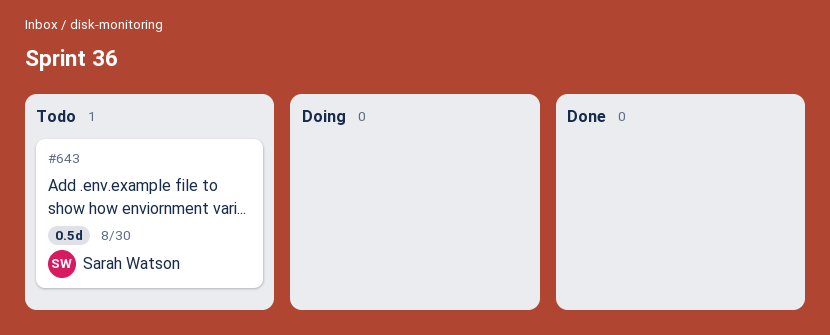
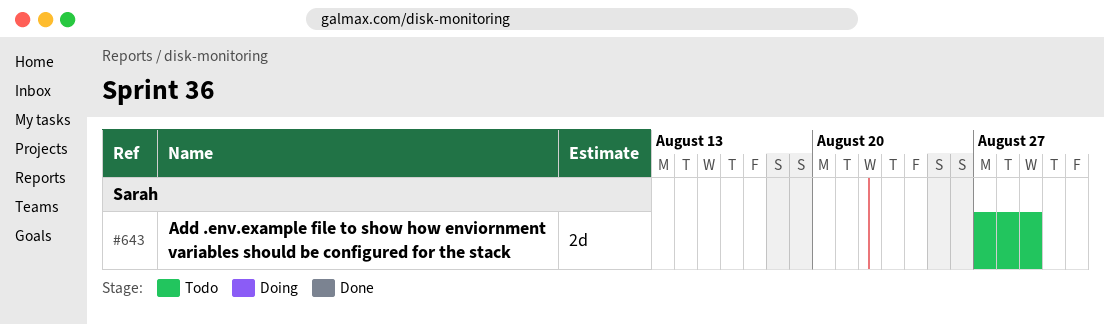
#643, estimate: 0.5d -> 2d
#643, due: Aug 30 -> Aug 29

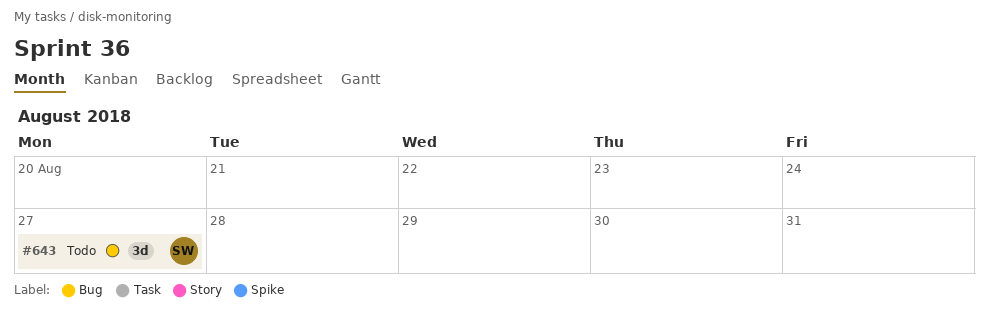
#643, estimate: 2d -> 3d
#643, due: Aug 29 -> Aug 27

